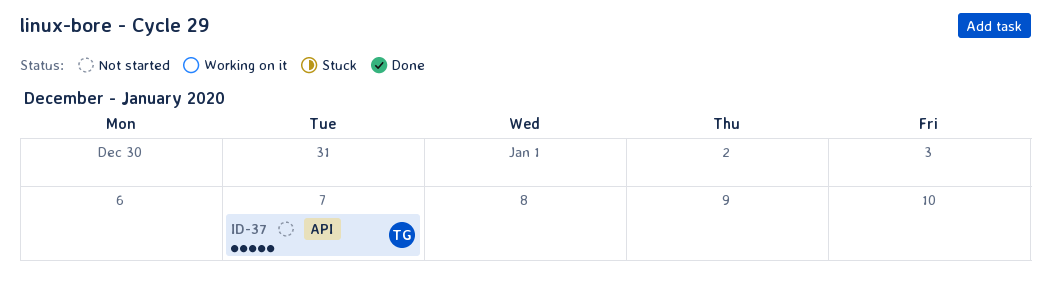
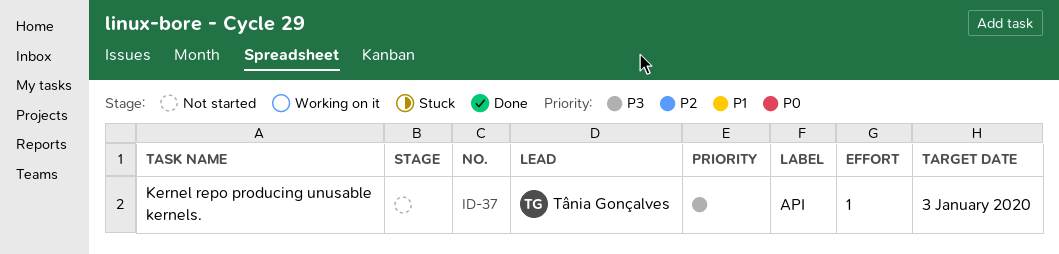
ID-37, estimate: 5 -> 1
ID-37, due: Jan 7 -> Jan 3

